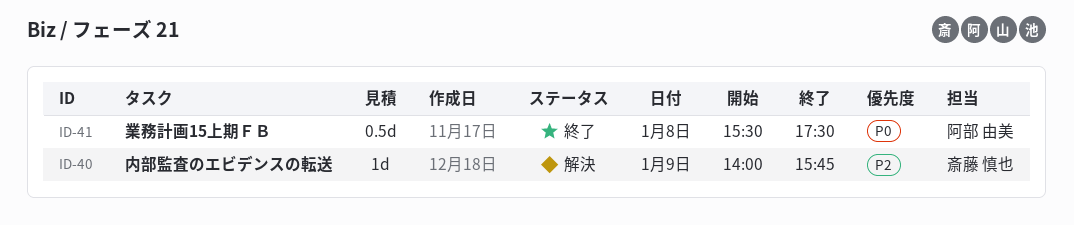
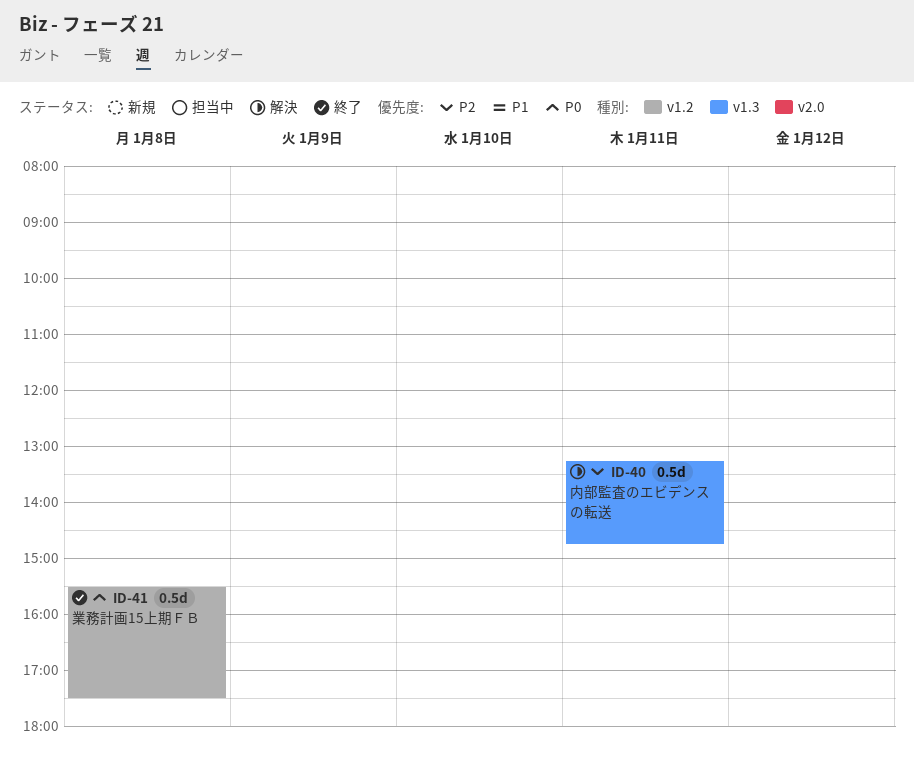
ID-40, estimate: 1d -> 0.5d
ID-40, day: Jan 9 -> Jan 11
ID-40, begins: 14:00 -> 13:15
ID-40, ends: 15:45 -> 14:45

